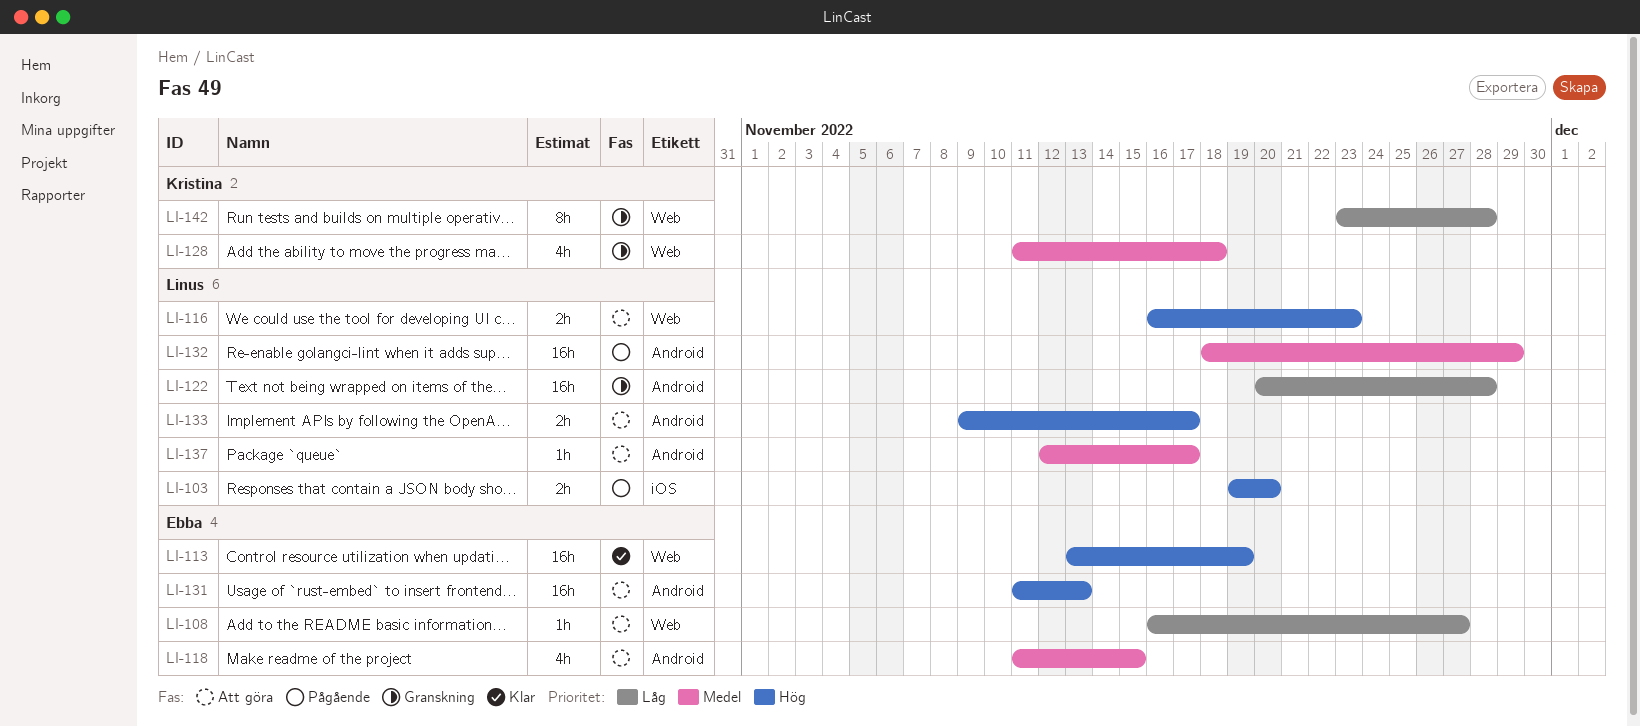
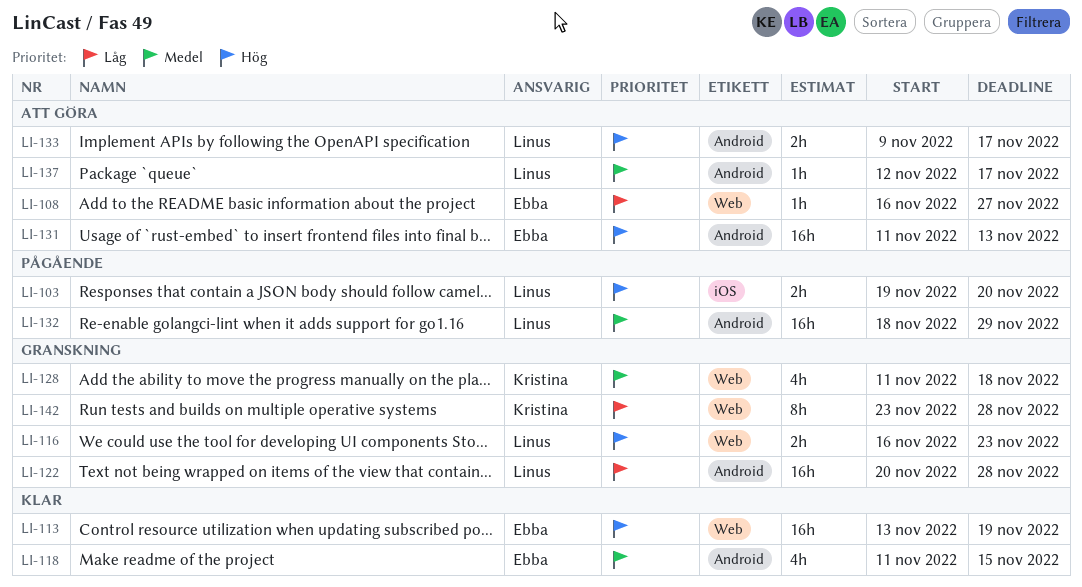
LI-116, status: Att göra -> Granskning
LI-118, status: Att göra -> Klar

